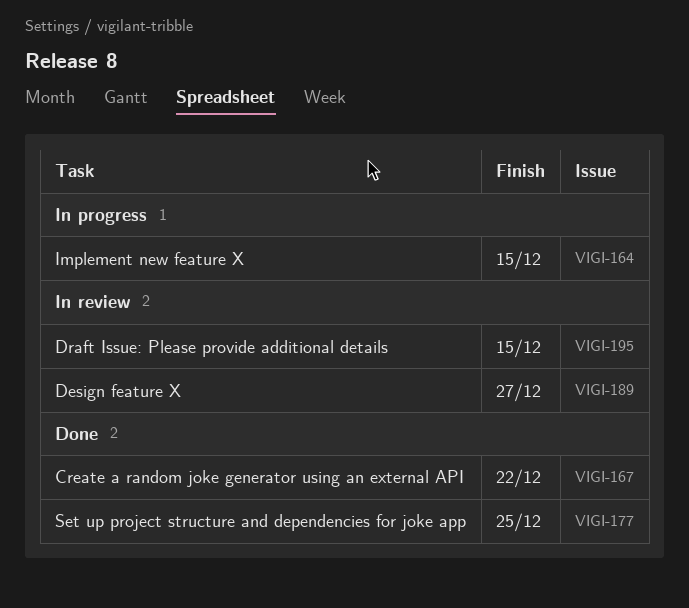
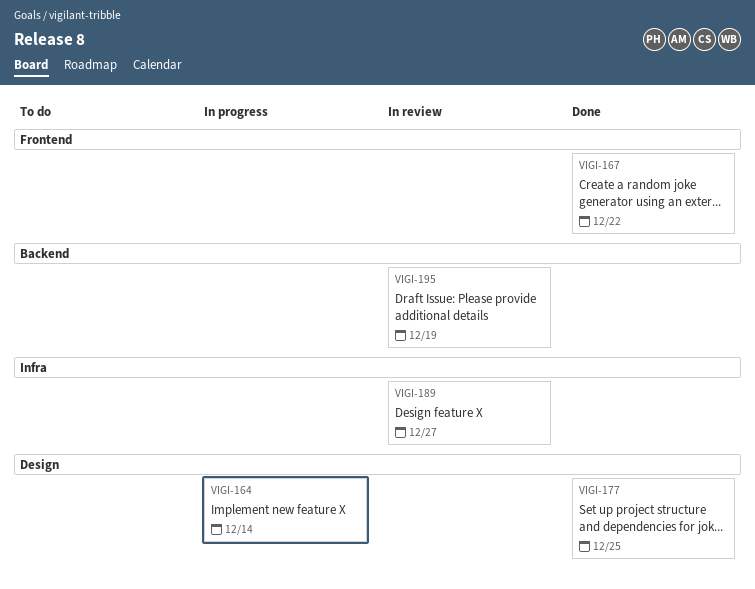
VIGI-164, due: Dec 15 -> Dec 14
VIGI-195, due: Dec 15 -> Dec 19

